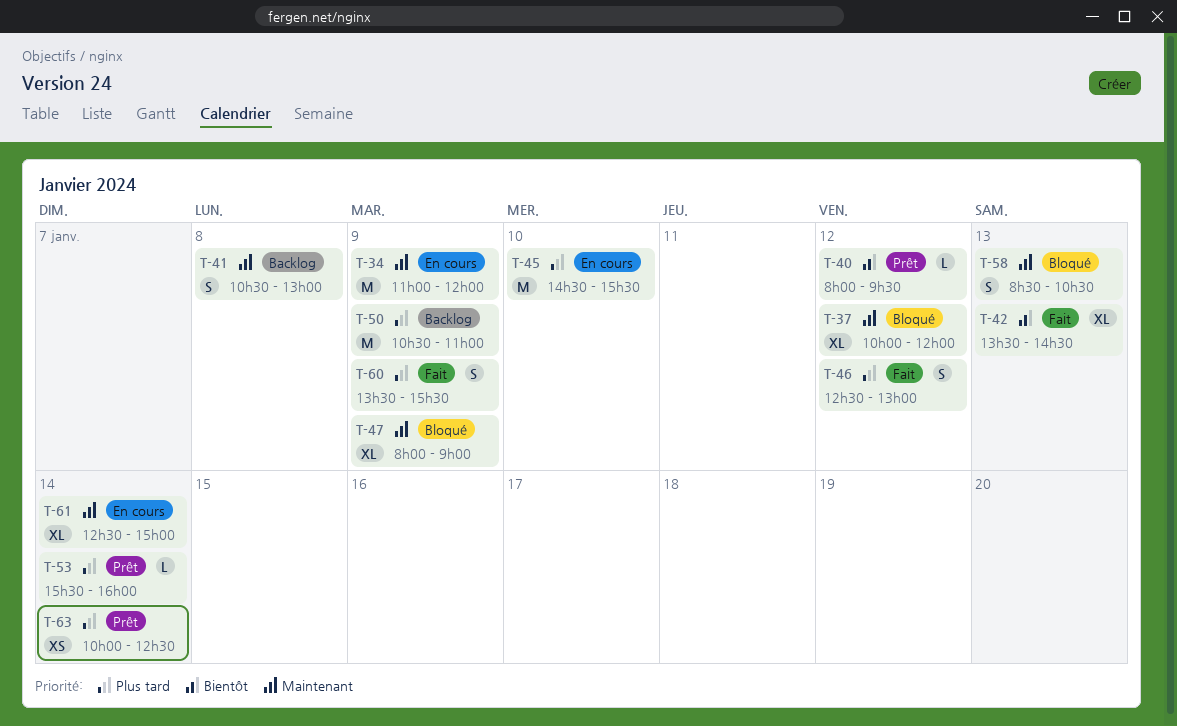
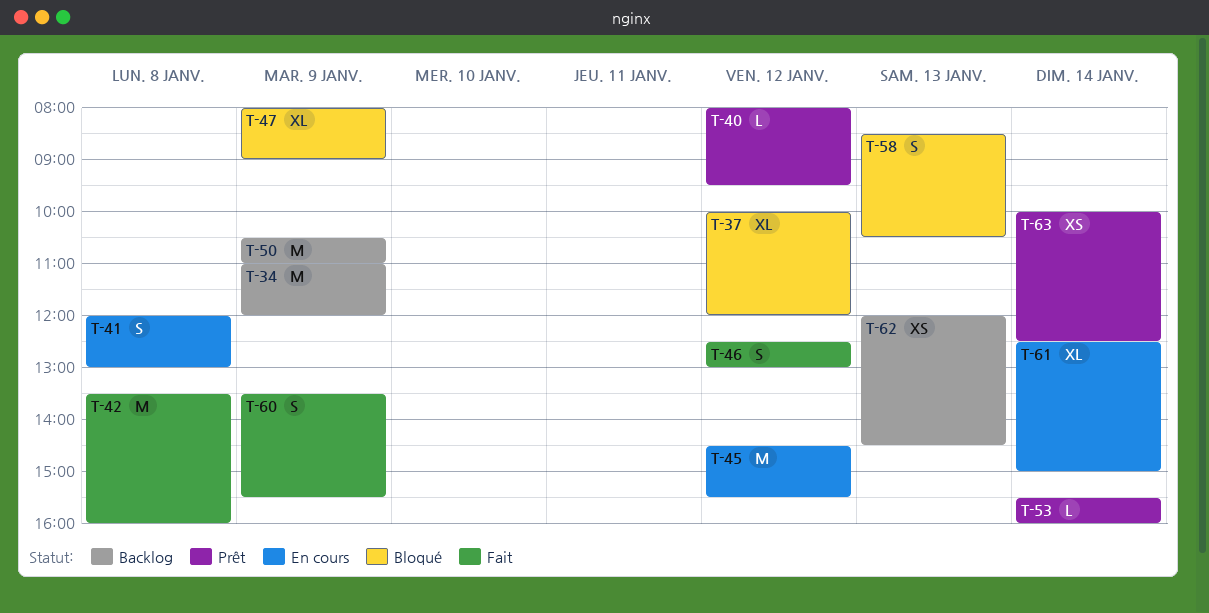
T-34, status: En cours -> Backlog
T-41, status: Backlog -> En cours
T-41, begins: 10:30 -> 12:00
T-42, estimate: XL -> M
T-42, day: Jan 13 -> Jan 8
T-42, ends: 14:30 -> 16:00
T-45, day: Jan 10 -> Jan 12
T-62: none -> present

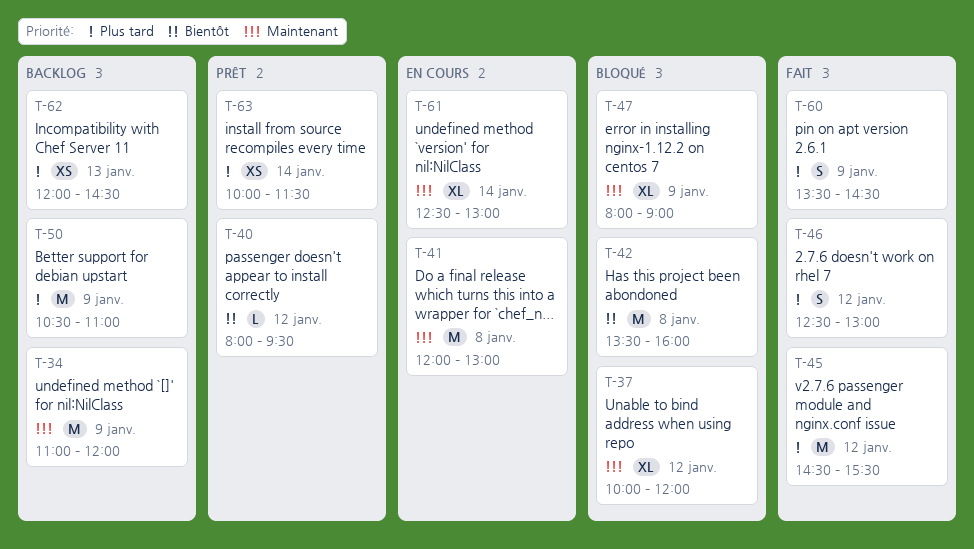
T-41, estimate: S -> M
T-42, status: Fait -> Bloqué
T-45, status: En cours -> Fait
T-53: present -> none
T-58: present -> none
T-60, ends: 15:30 -> 14:30
T-61, ends: 15:00 -> 13:00
T-63, ends: 12:30 -> 11:30

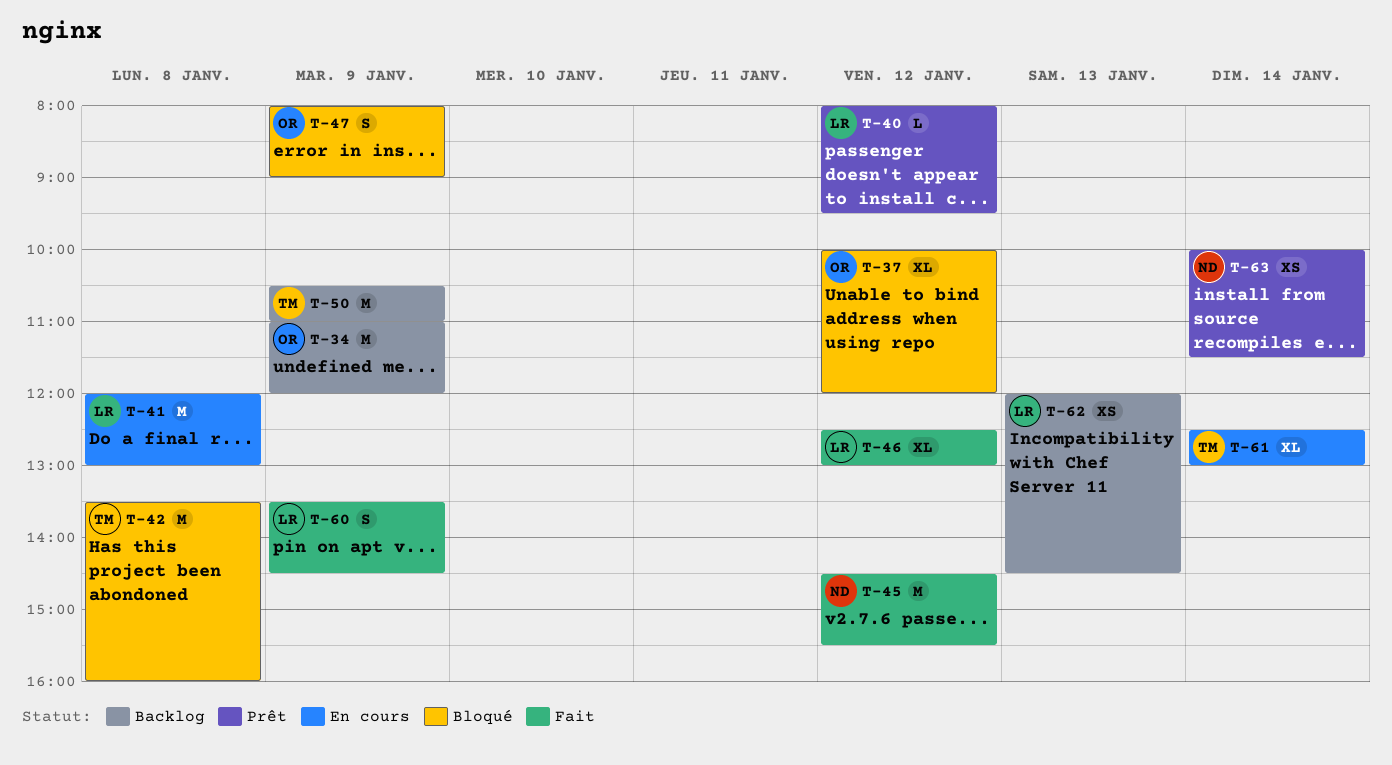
T-46, estimate: S -> XL
T-47, estimate: XL -> S

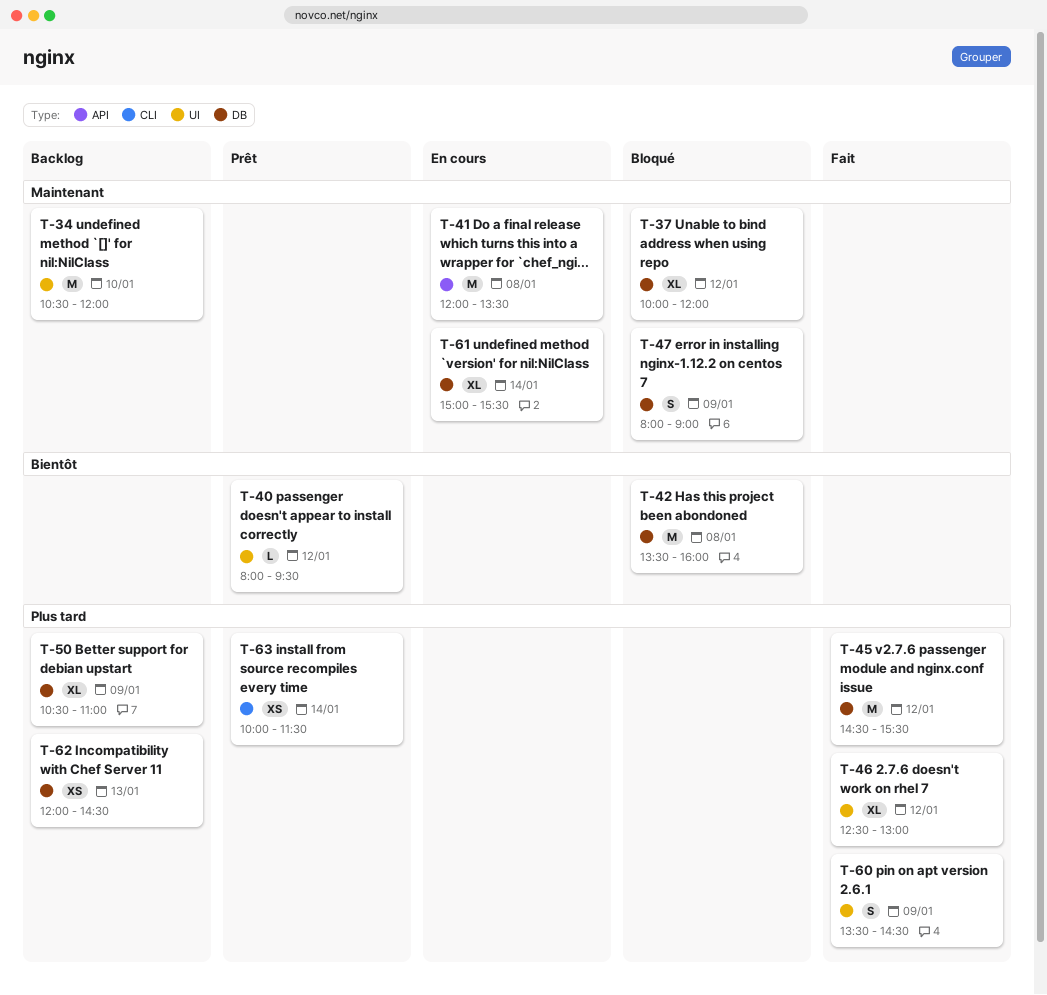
T-34, day: Jan 9 -> Jan 10
T-34, begins: 11:00 -> 10:30
T-41, ends: 13:00 -> 13:30
T-50, estimate: M -> XL
T-61, begins: 12:30 -> 15:00
T-61, ends: 13:00 -> 15:30

